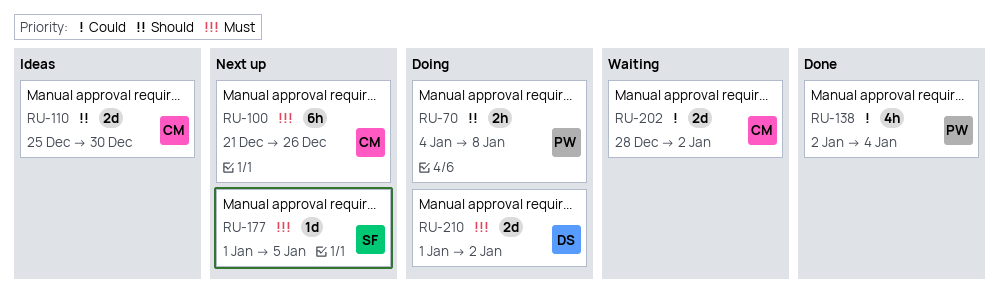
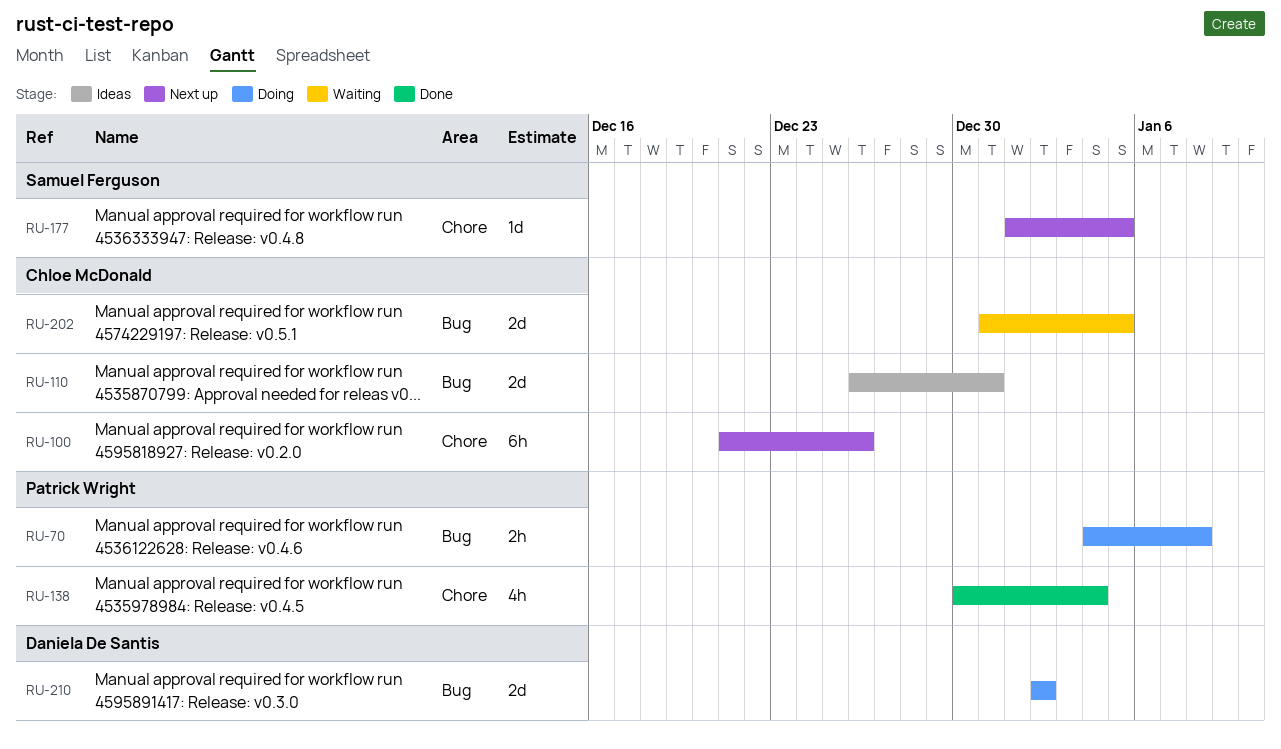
RU-110, start: Dec 25 -> Dec 26
RU-110, due: Dec 30 -> Dec 31
RU-138, start: Jan 2 -> Dec 30
RU-202, start: Dec 28 -> Dec 31
RU-202, due: Jan 2 -> Jan 5
RU-210, start: Jan 1 -> Jan 2

